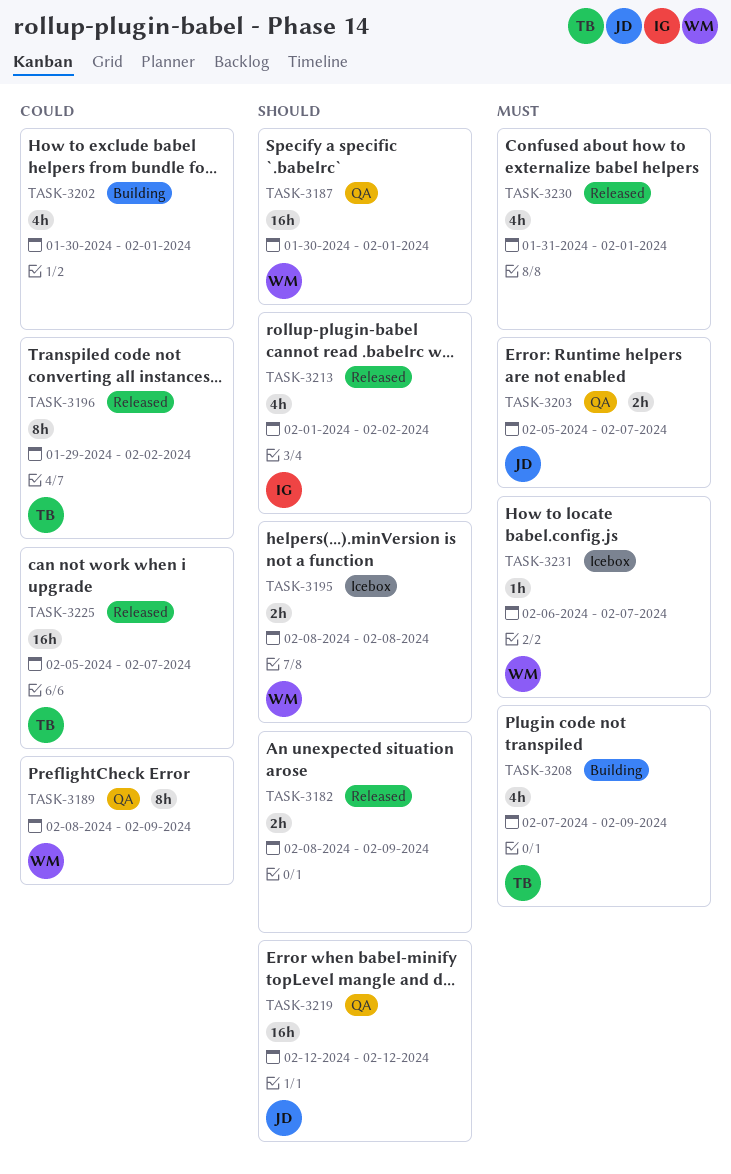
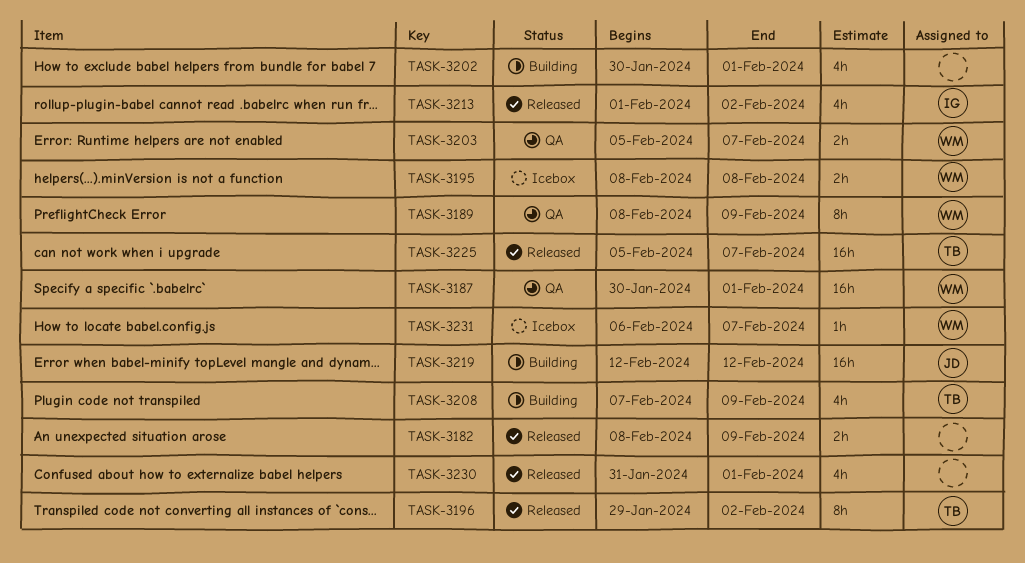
TASK-3203, owner: JD -> WM
TASK-3219, status: QA -> Building

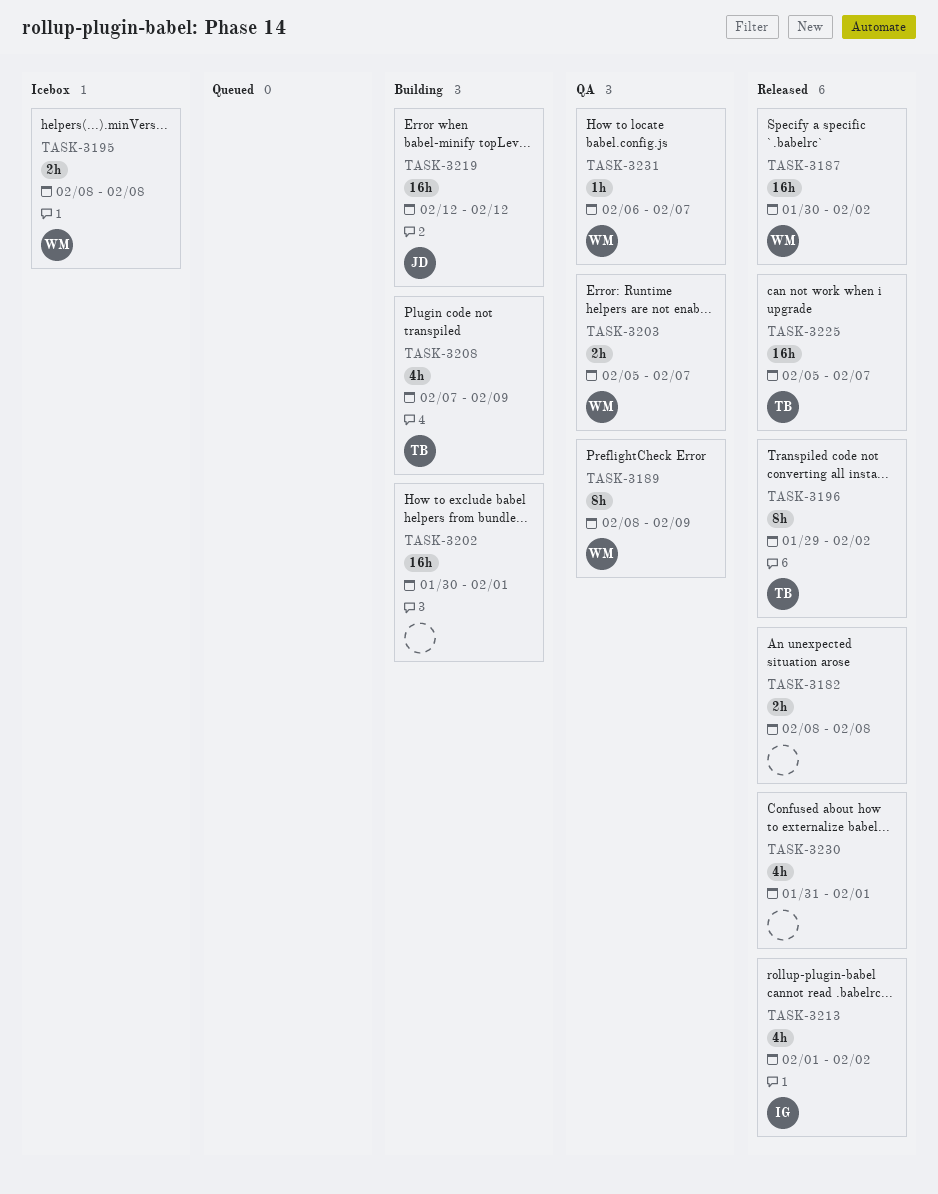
TASK-3182, due: Feb 9 -> Feb 8
TASK-3187, status: QA -> Released
TASK-3187, due: Feb 1 -> Feb 2
TASK-3202, estimate: 4h -> 16h
TASK-3231, status: Icebox -> QA

